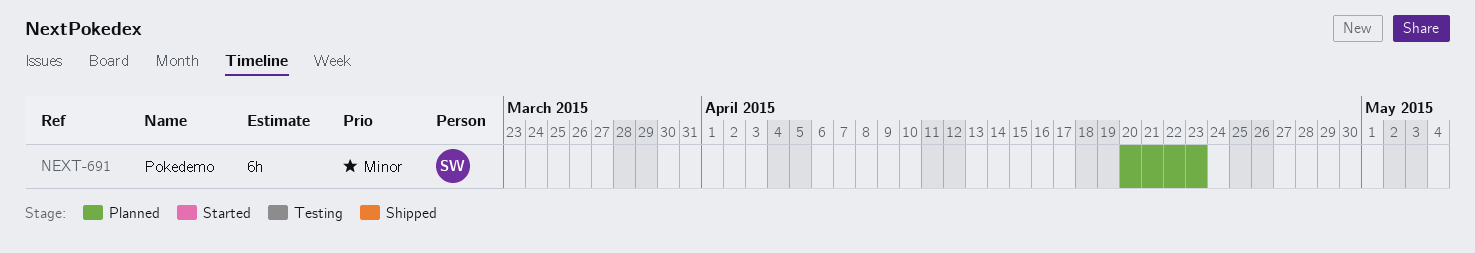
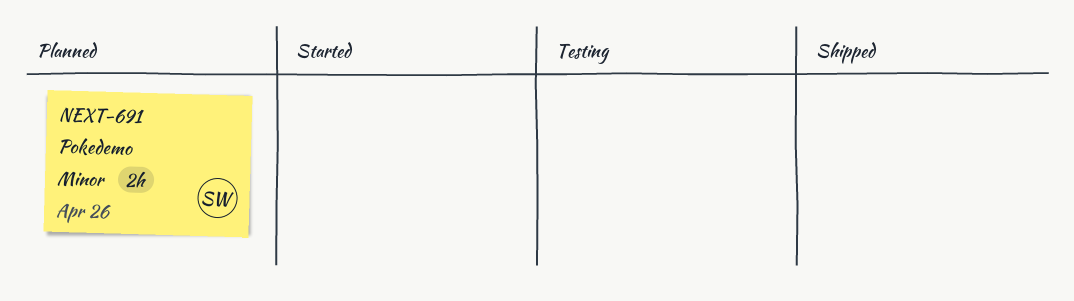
NEXT-691, estimate: 6h -> 2h
NEXT-691, due: Apr 23 -> Apr 26

